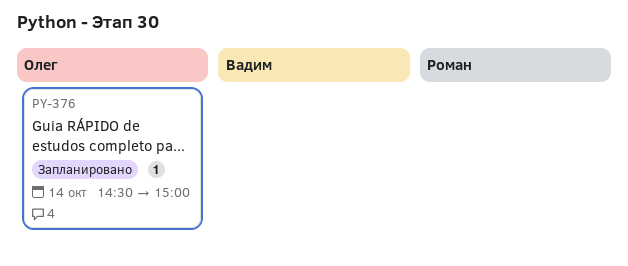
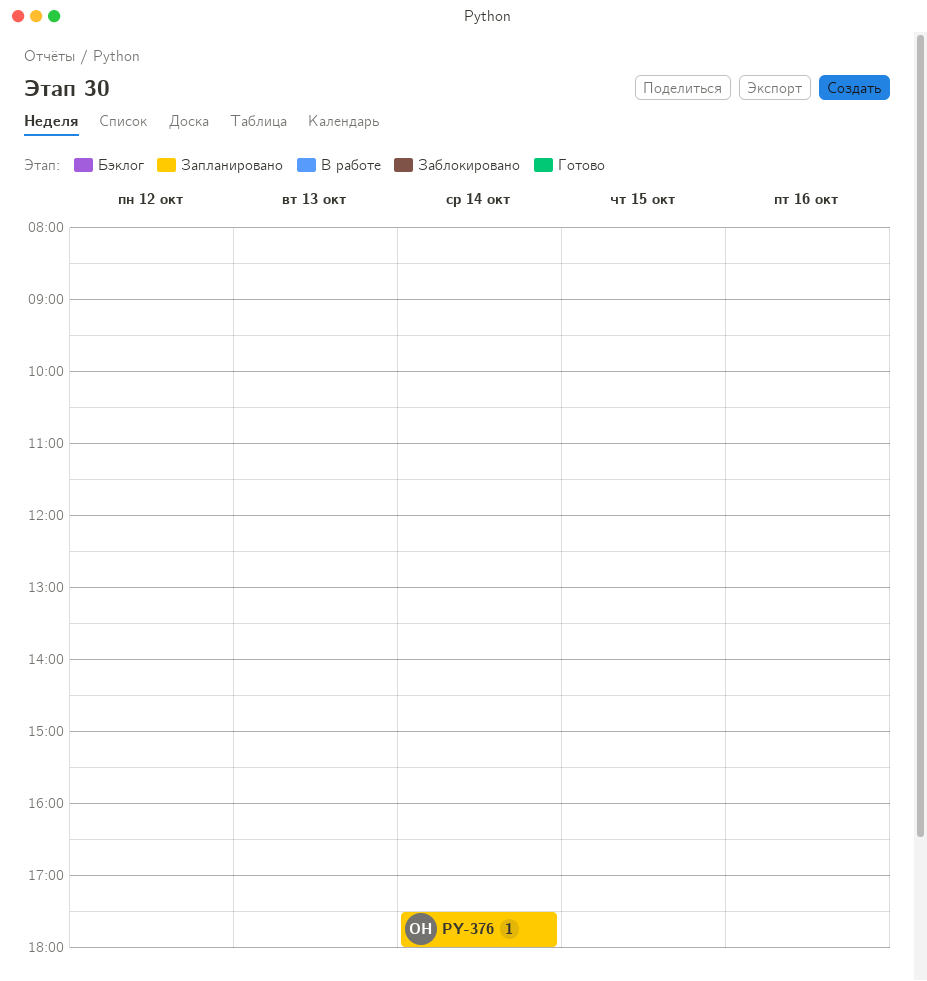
PY-376, begins: 14:30 -> 17:30
PY-376, ends: 15:00 -> 18:00

